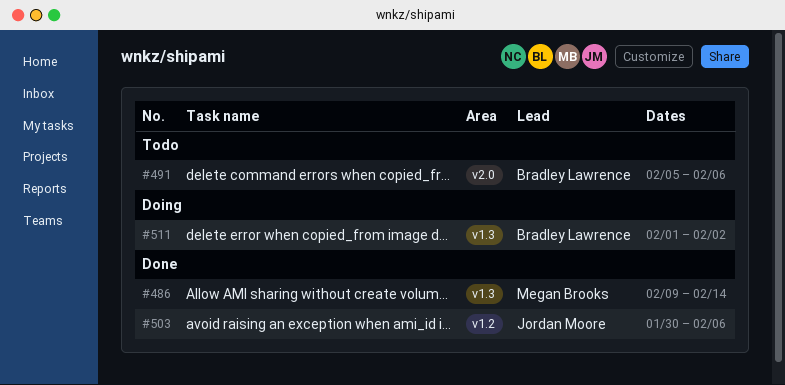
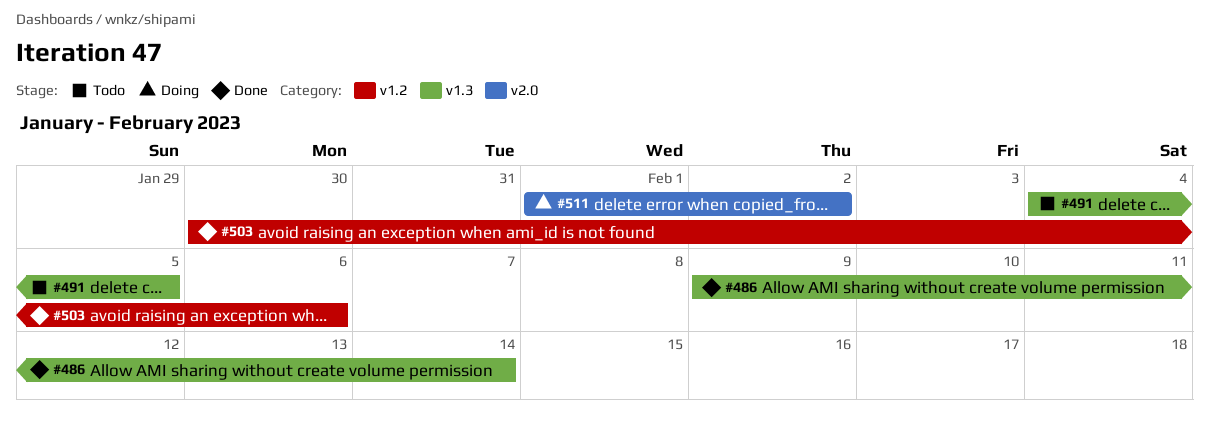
#491, label: v2.0 -> v1.3
#491, start: Feb 5 -> Feb 4
#491, due: Feb 6 -> Feb 5
#511, label: v1.3 -> v2.0

